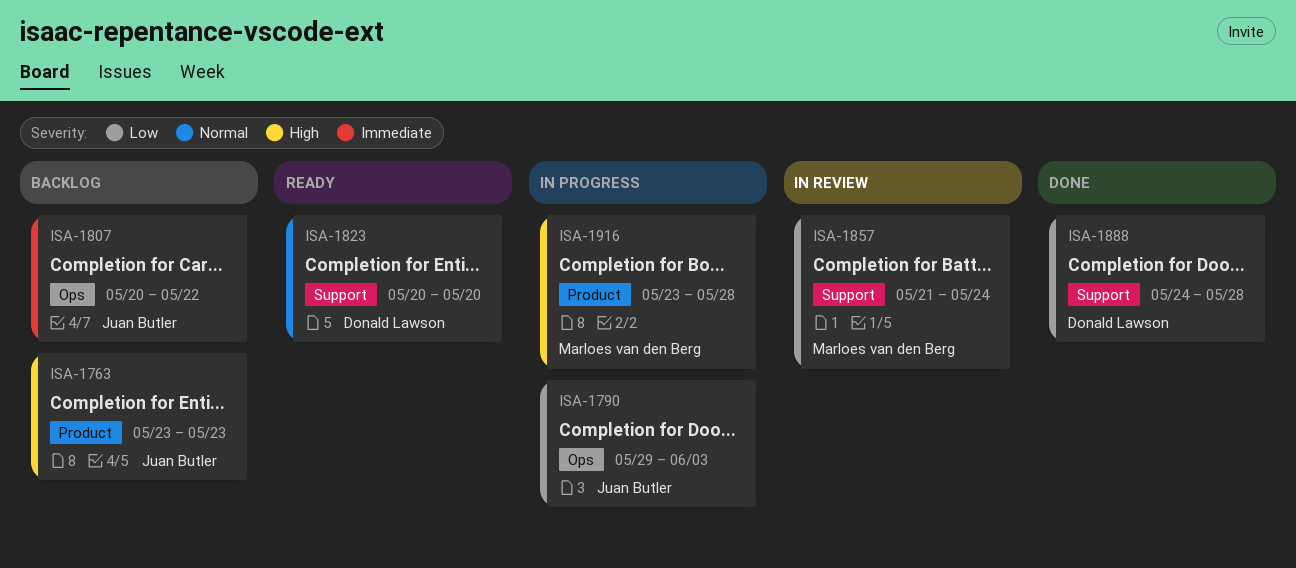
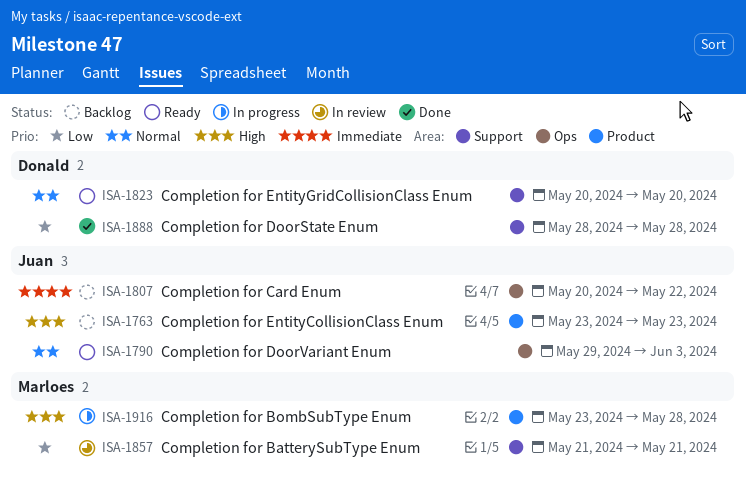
ISA-1790, status: In progress -> Ready
ISA-1790, priority: Low -> Normal
ISA-1857, due: May 24 -> May 21
ISA-1888, start: May 24 -> May 28

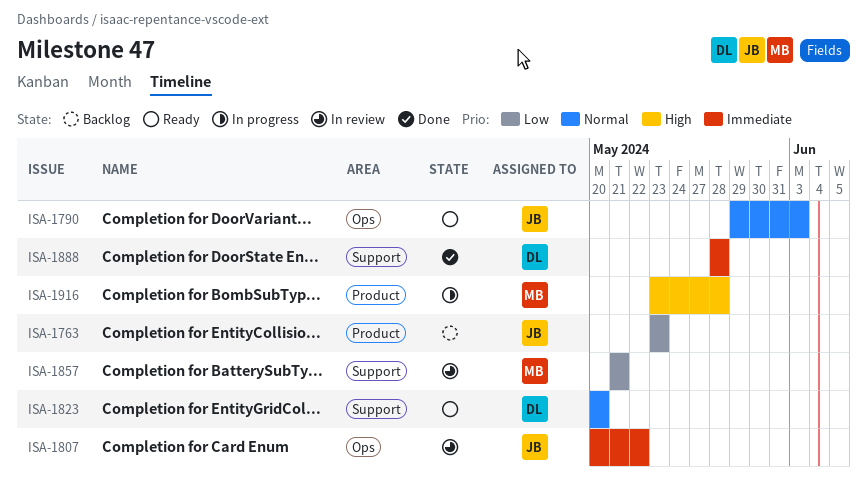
ISA-1763, priority: High -> Low
ISA-1807, status: Backlog -> In review
ISA-1888, priority: Low -> Immediate

